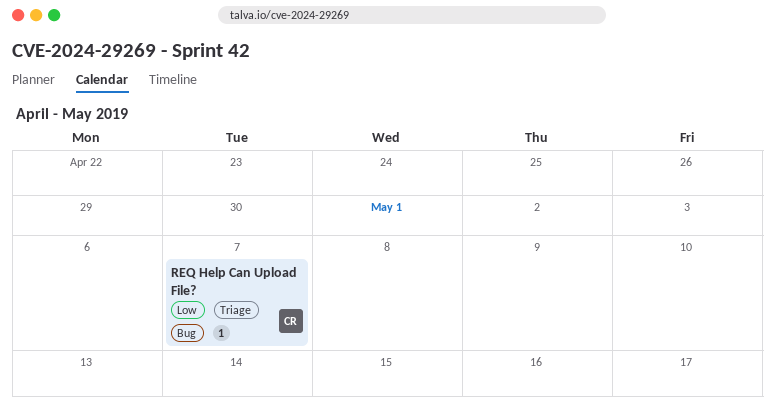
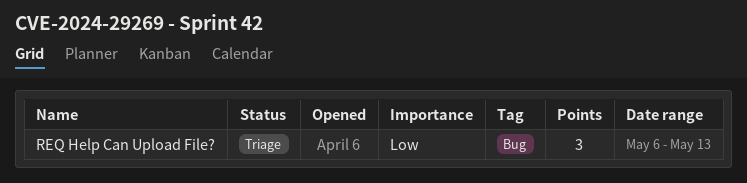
REQ Help Can Upload File?, estimate: 1 -> 3
REQ Help Can Upload File?, due: May 7 -> May 13

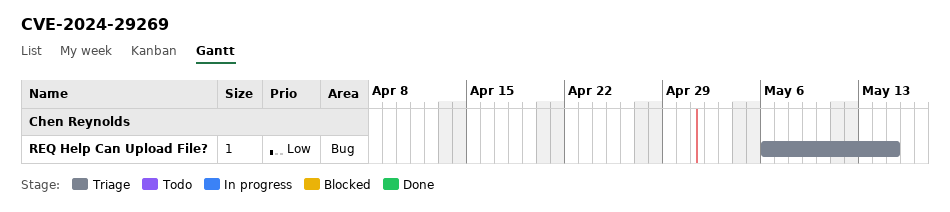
REQ Help Can Upload File?, estimate: 3 -> 1
REQ Help Can Upload File?, due: May 13 -> May 15

